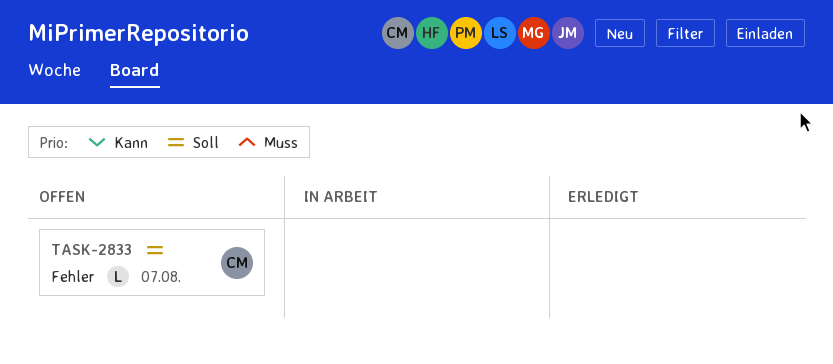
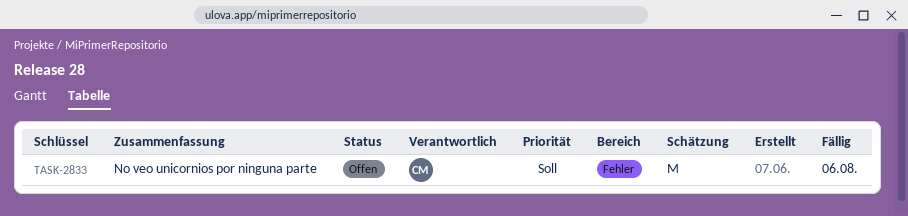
TASK-2833, estimate: L -> M
TASK-2833, due: Aug 7 -> Aug 6

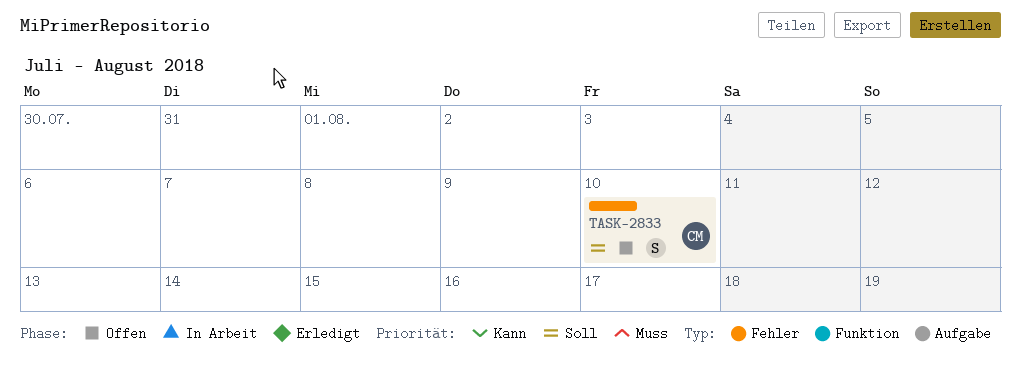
TASK-2833, estimate: M -> S
TASK-2833, due: Aug 6 -> Aug 10

